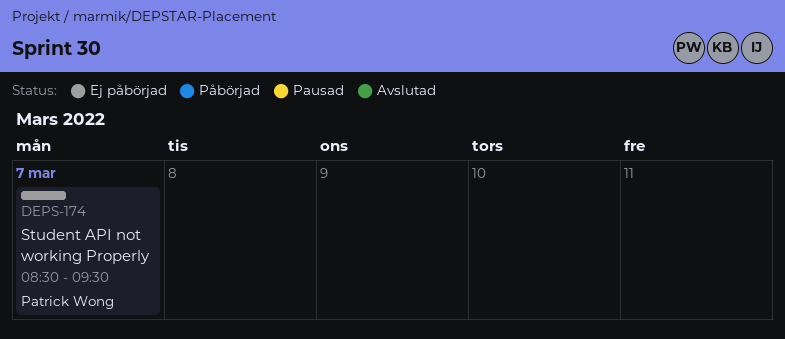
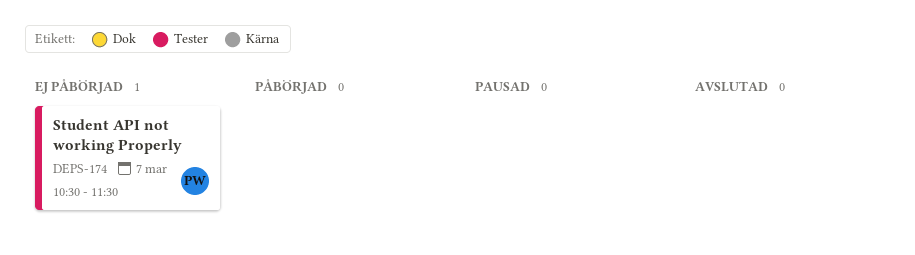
DEPS-174, begins: 08:30 -> 10:30
DEPS-174, ends: 09:30 -> 11:30

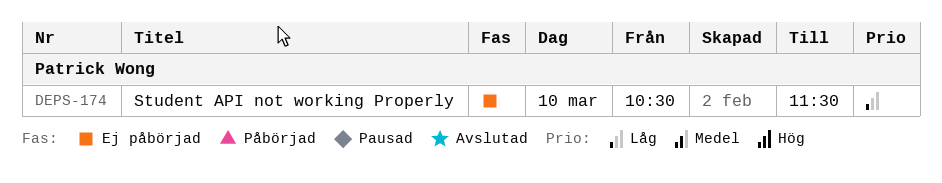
DEPS-174, day: Mar 7 -> Mar 10

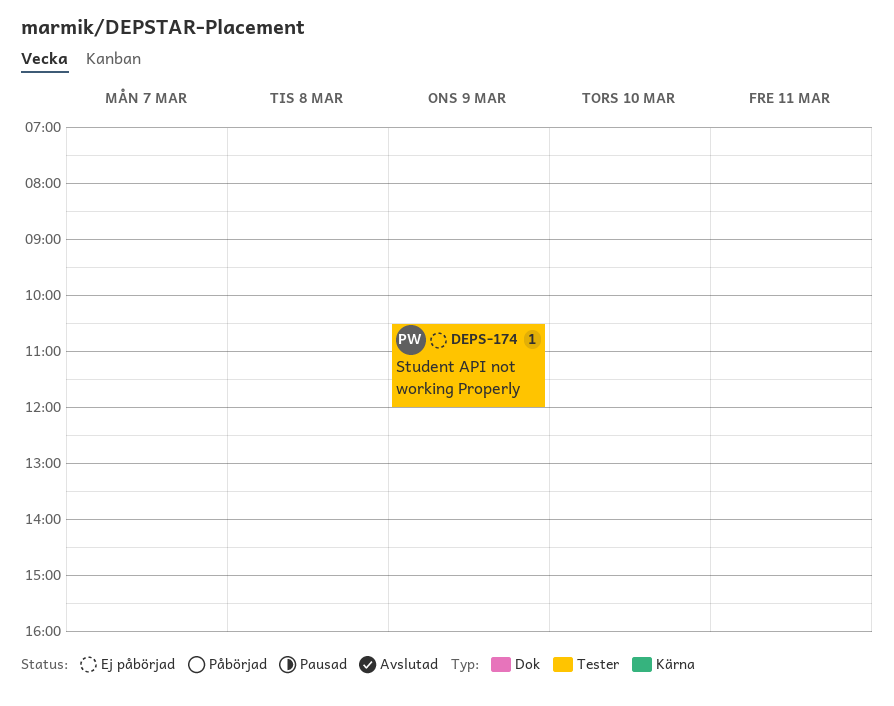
DEPS-174, day: Mar 10 -> Mar 9
DEPS-174, ends: 11:30 -> 12:00

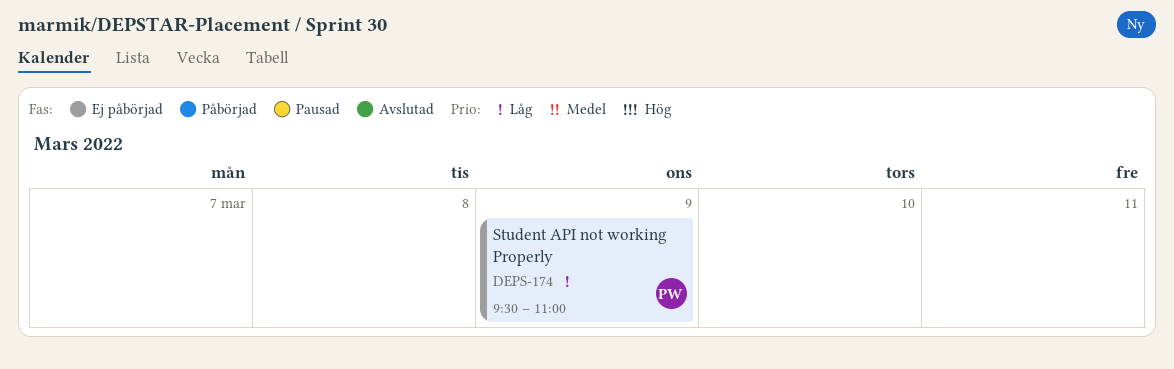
DEPS-174, begins: 10:30 -> 09:30
DEPS-174, ends: 12:00 -> 11:00

